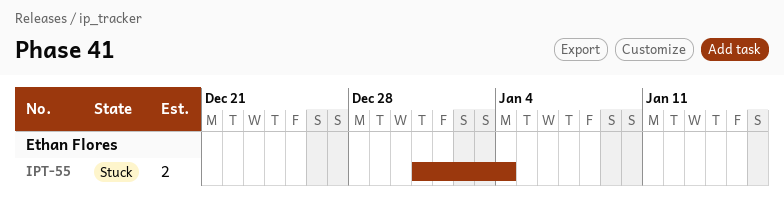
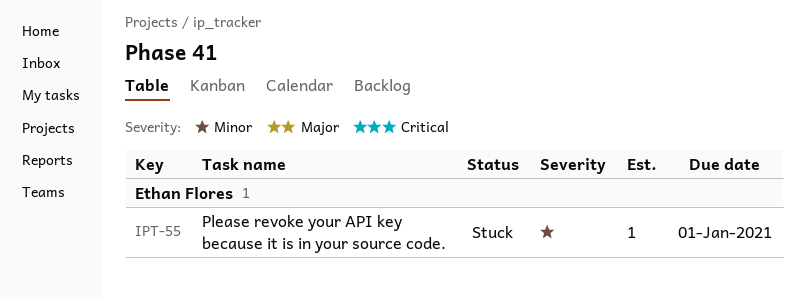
IPT-55, estimate: 2 -> 1
IPT-55, due: Jan 4 -> Jan 1

